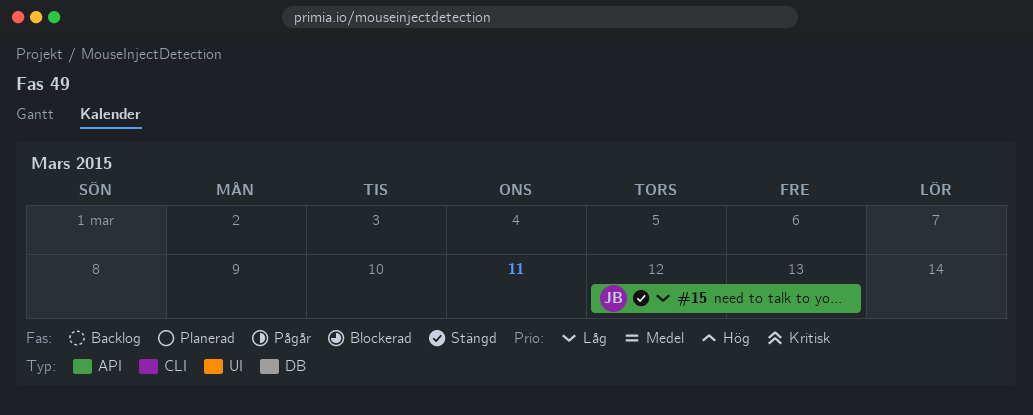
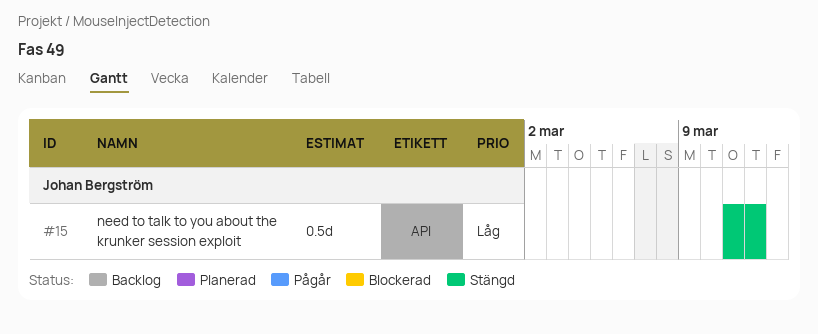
#15, start: Mar 12 -> Mar 11
#15, due: Mar 13 -> Mar 12

